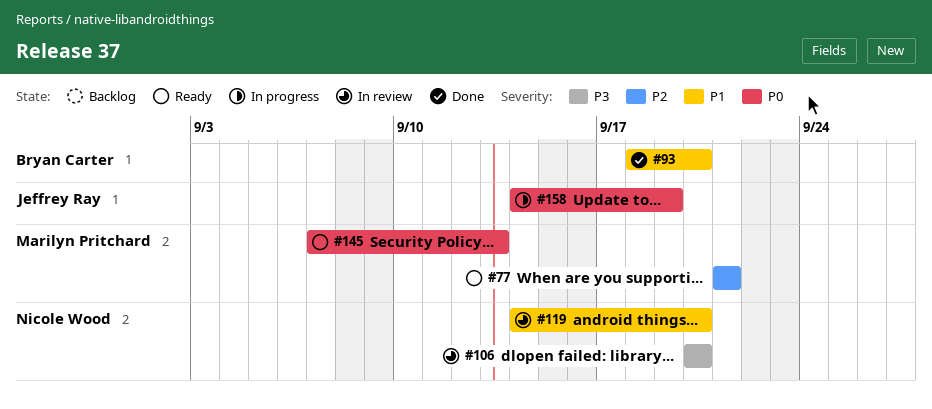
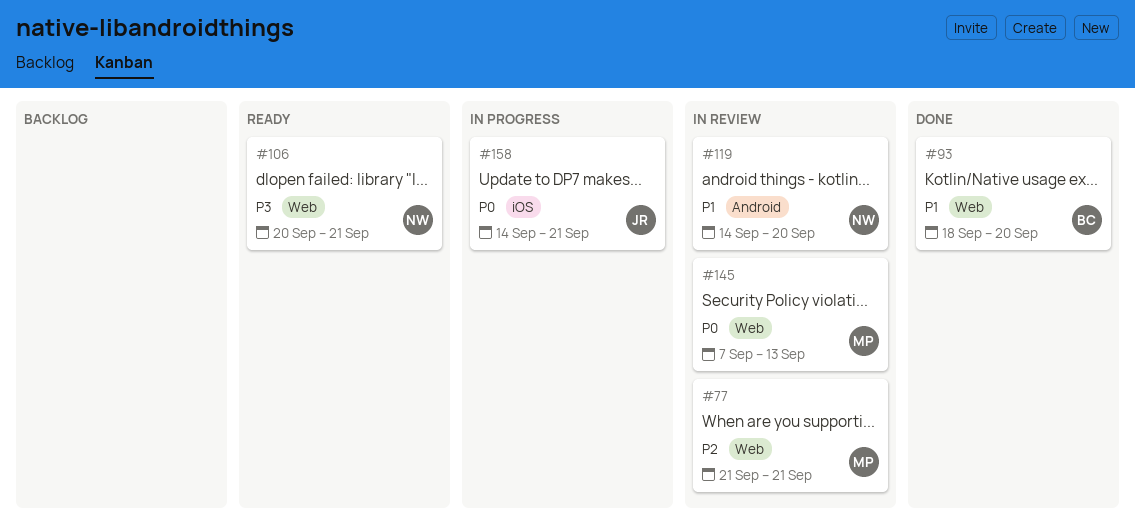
#77, status: Ready -> In review
#106, status: In review -> Ready
#106, due: Sep 20 -> Sep 21
#145, status: Ready -> In review
#158, due: Sep 19 -> Sep 21

